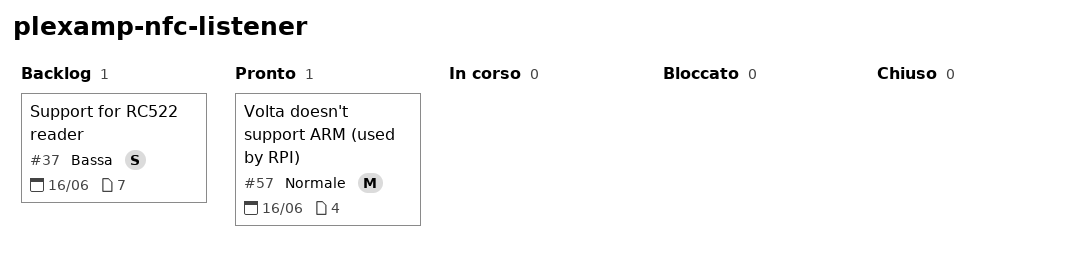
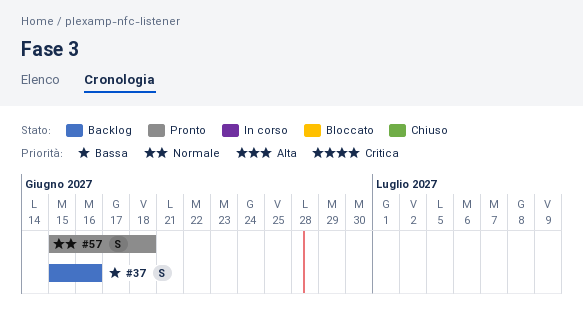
#57, estimate: M -> S
#57, due: Jun 16 -> Jun 18

